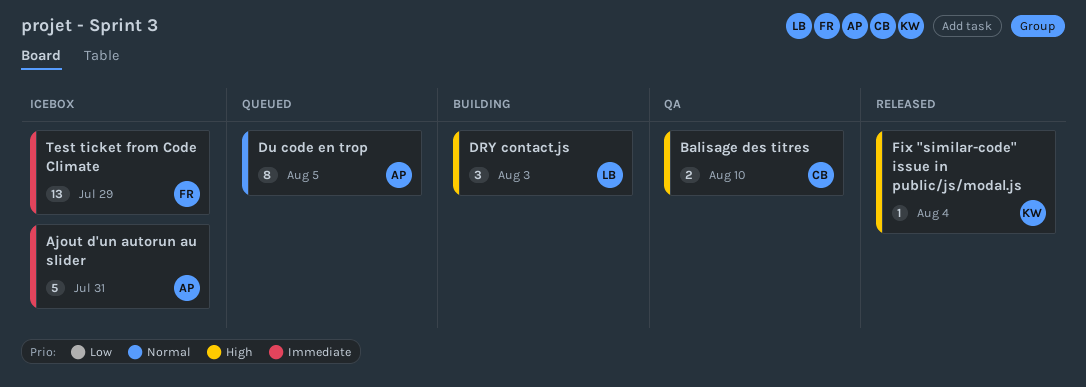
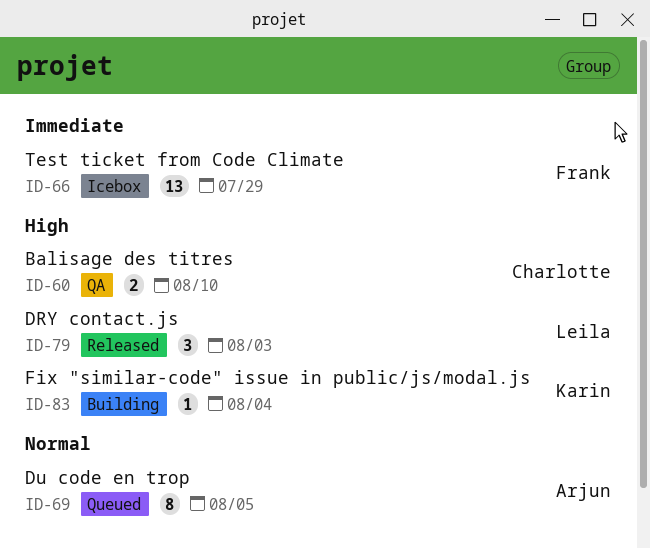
Ajout d'un autorun au slider: present -> none
DRY contact.js, status: Building -> Released
Fix "similar-code" issue in public/js/modal.js, status: Released -> Building

